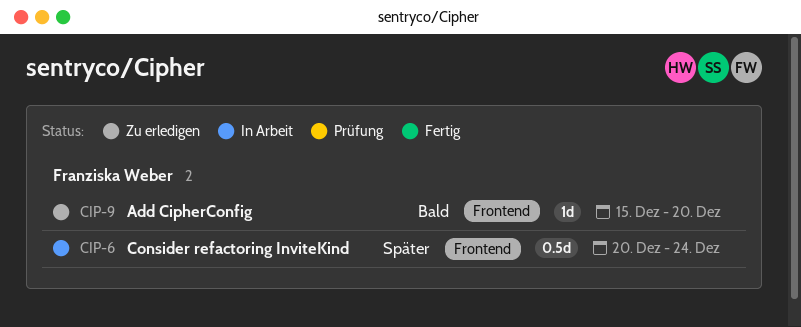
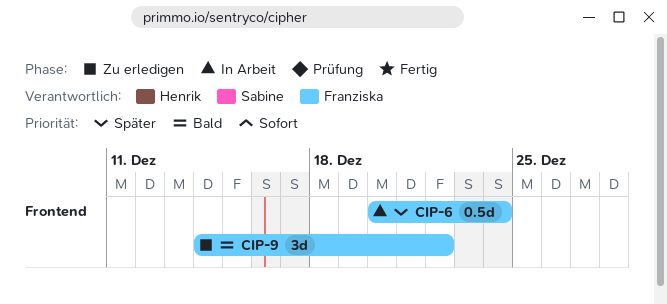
CIP-9, estimate: 1d -> 3d
CIP-9, start: Dec 15 -> Dec 14
CIP-9, due: Dec 20 -> Dec 22

